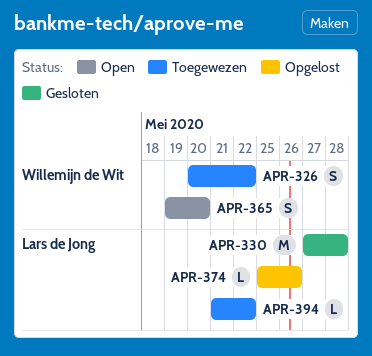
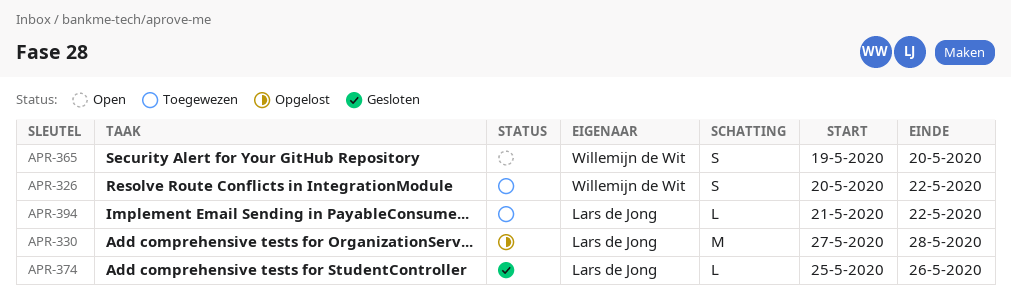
APR-330, status: Gesloten -> Opgelost
APR-374, status: Opgelost -> Gesloten

